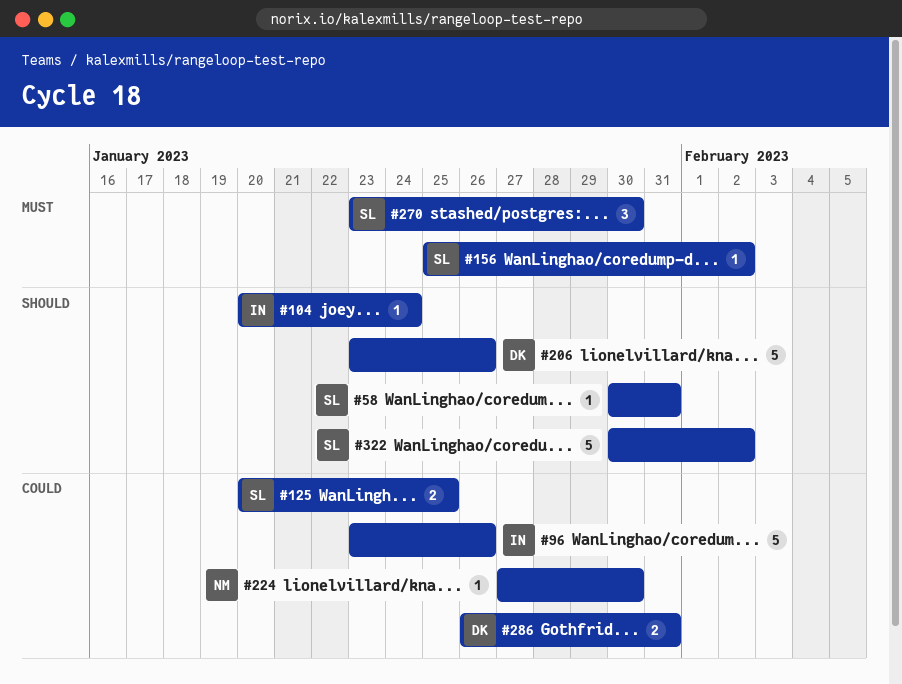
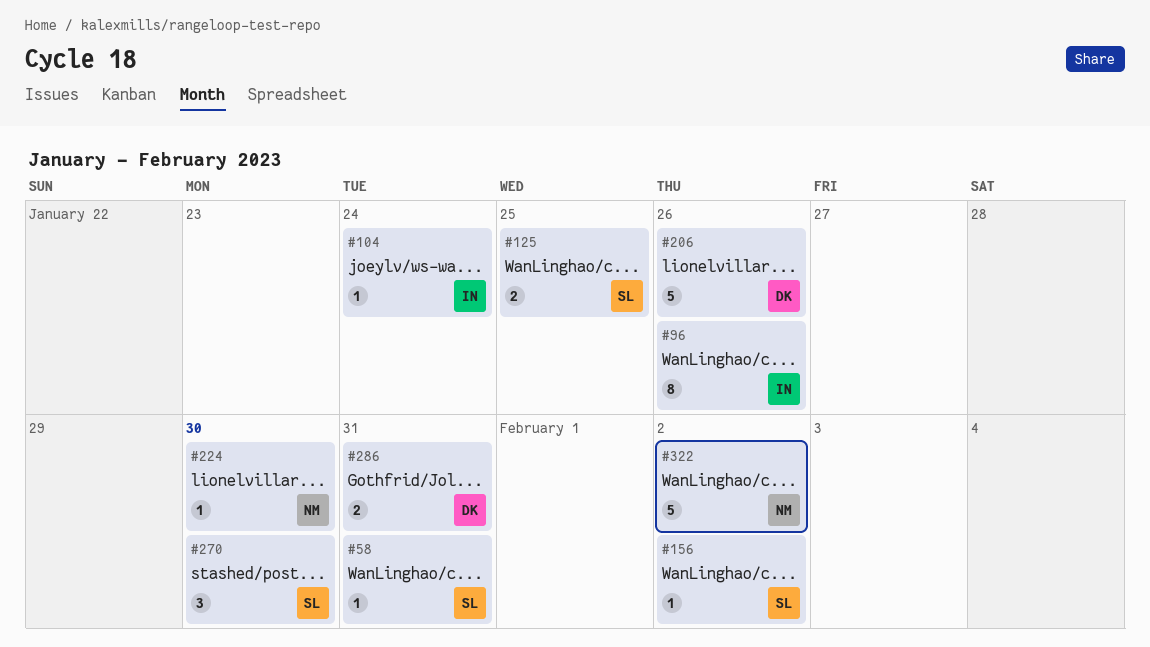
#96, estimate: 5 -> 8
#322, owner: SL -> NM

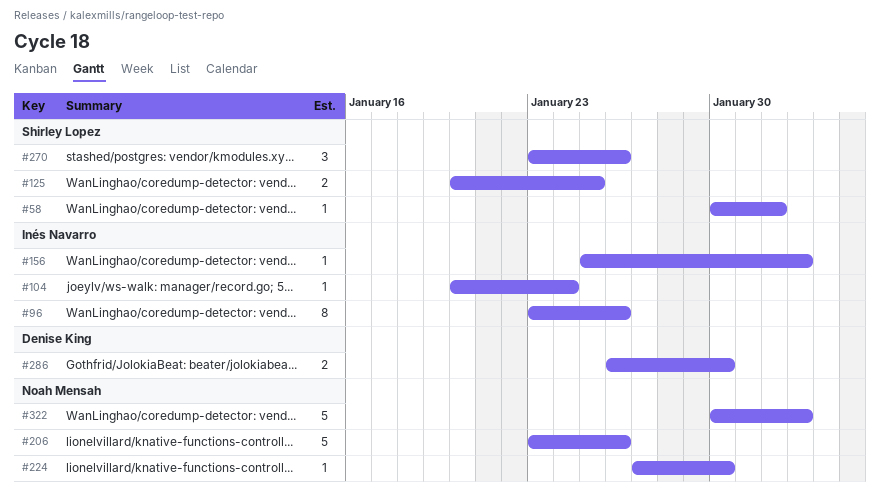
#58, due: Jan 31 -> Feb 1
#156, owner: Shirley Lopez -> Inés Navarro
#206, owner: Denise King -> Noah Mensah
#270, due: Jan 30 -> Jan 26
#286, due: Jan 31 -> Jan 30

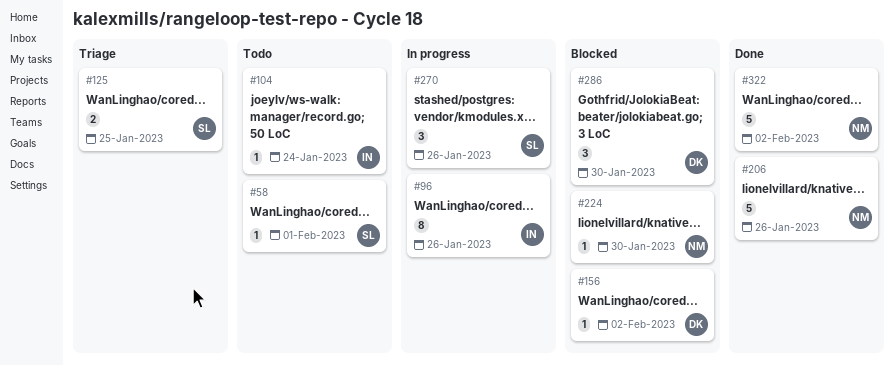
#156, owner: Inés Navarro -> Denise King
#286, estimate: 2 -> 3

